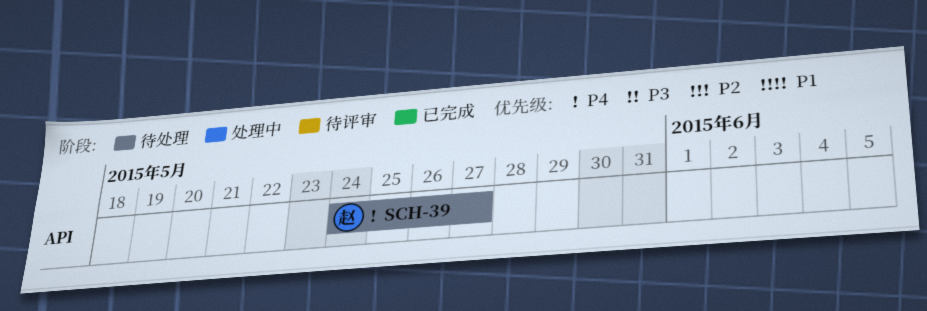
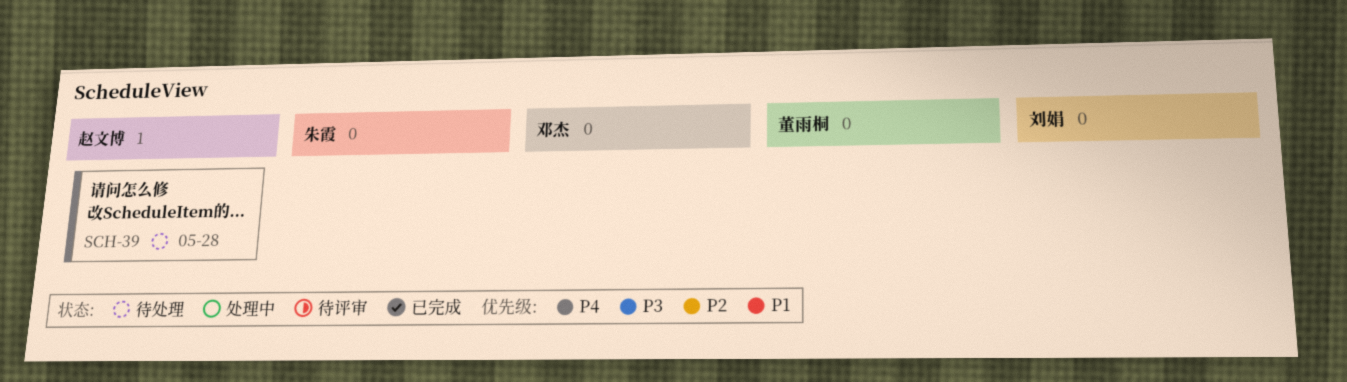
SCH-39, due: May 27 -> May 28

